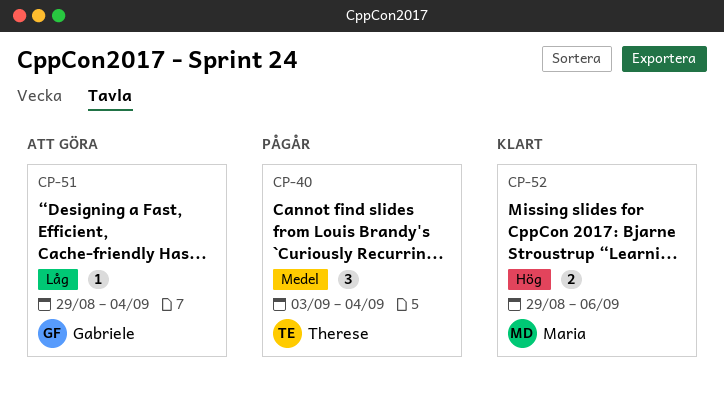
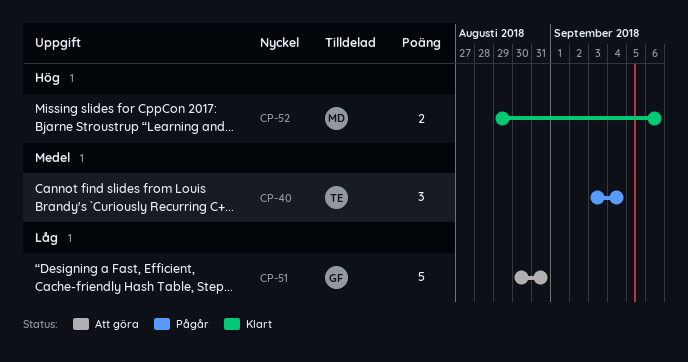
CP-51, estimate: 1 -> 5
CP-51, start: Aug 29 -> Aug 30
CP-51, due: Sep 4 -> Aug 31

